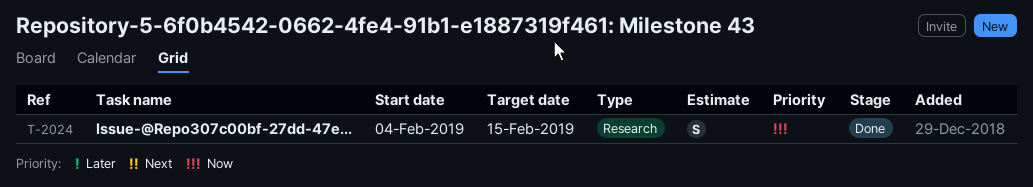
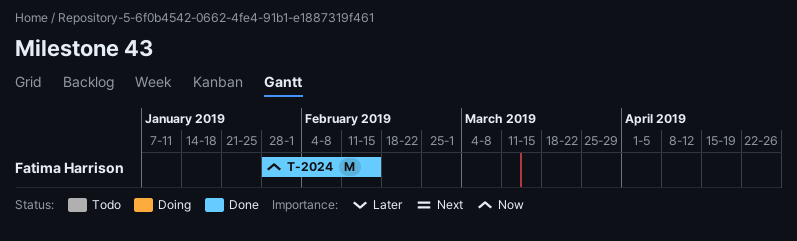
T-2024, estimate: S -> M
T-2024, start: Feb 4 -> Jan 28

